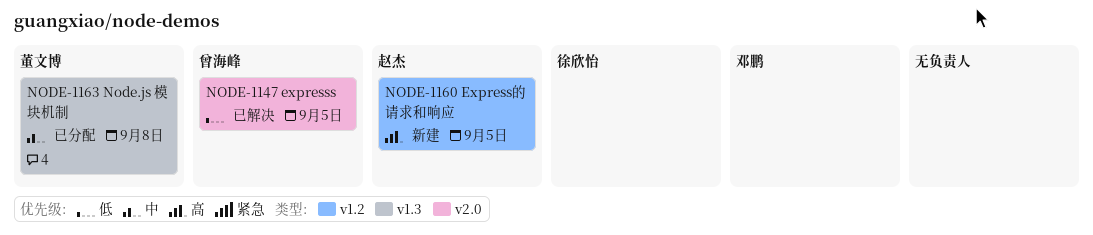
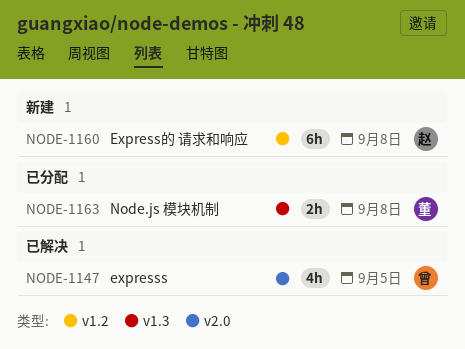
NODE-1160, due: Sep 5 -> Sep 8

